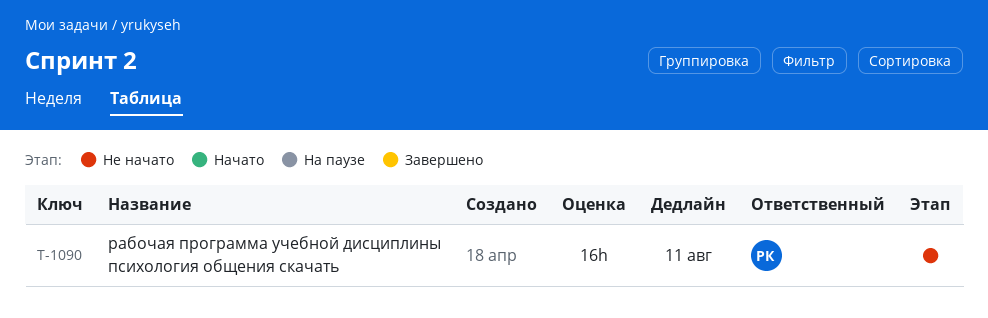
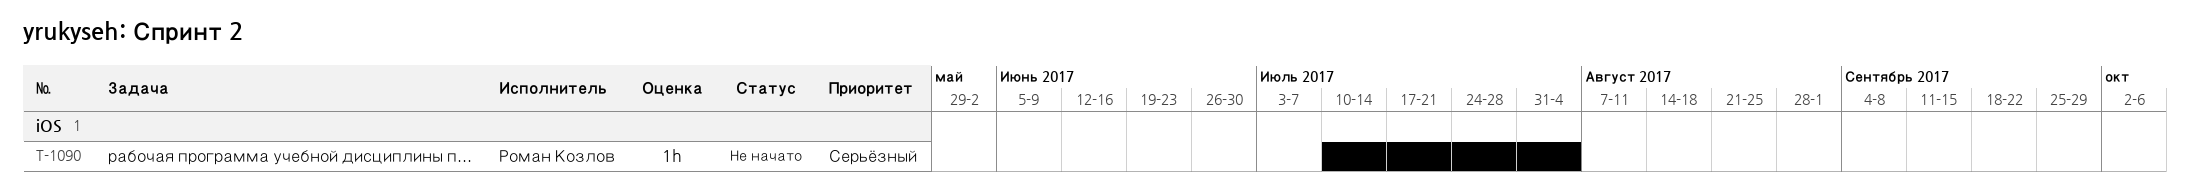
T-1090, estimate: 16h -> 1h
T-1090, due: Aug 11 -> Aug 4

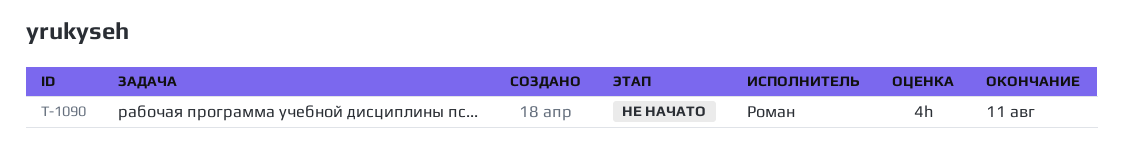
T-1090, estimate: 1h -> 4h
T-1090, due: Aug 4 -> Aug 11

